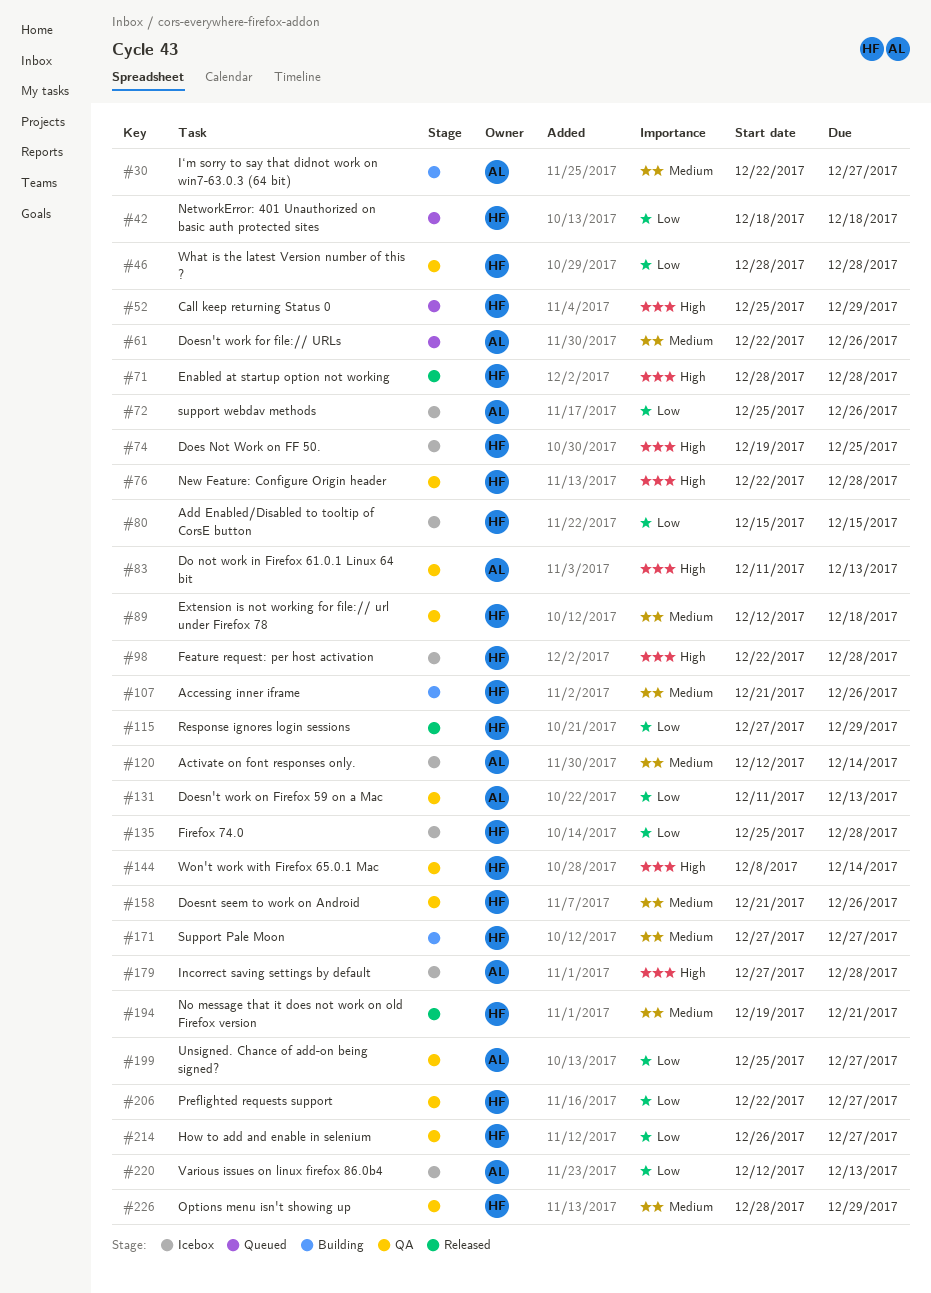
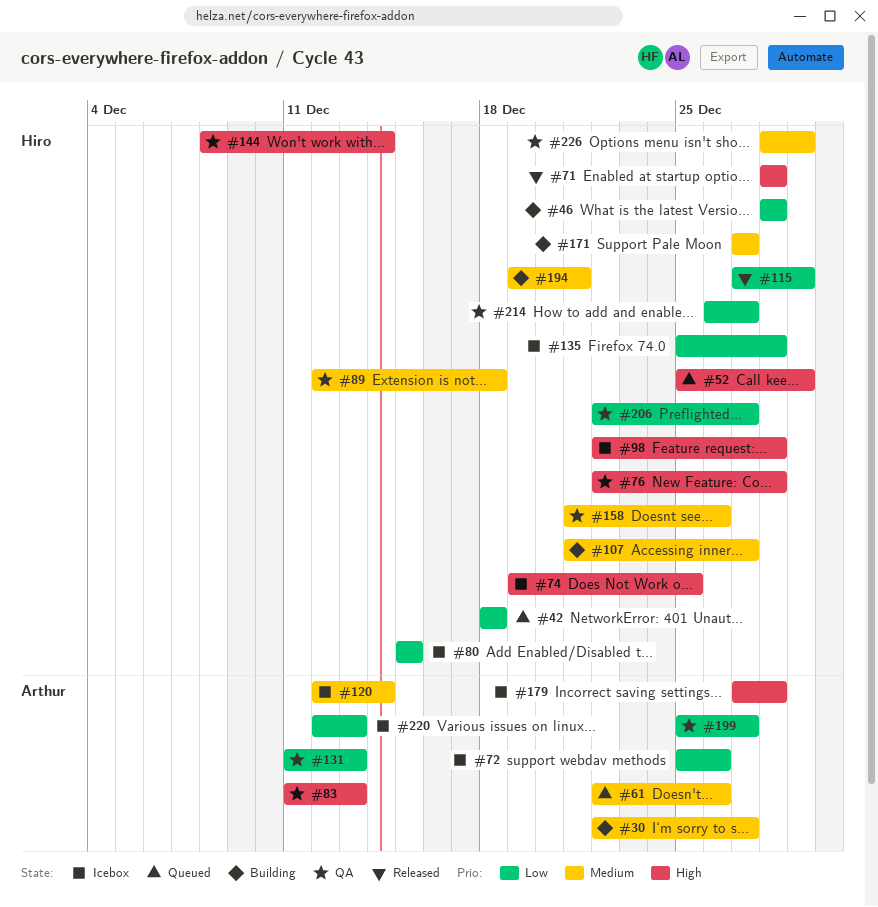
#46, status: QA -> Building
#107, due: Dec 26 -> Dec 27
#194, status: Released -> Building

